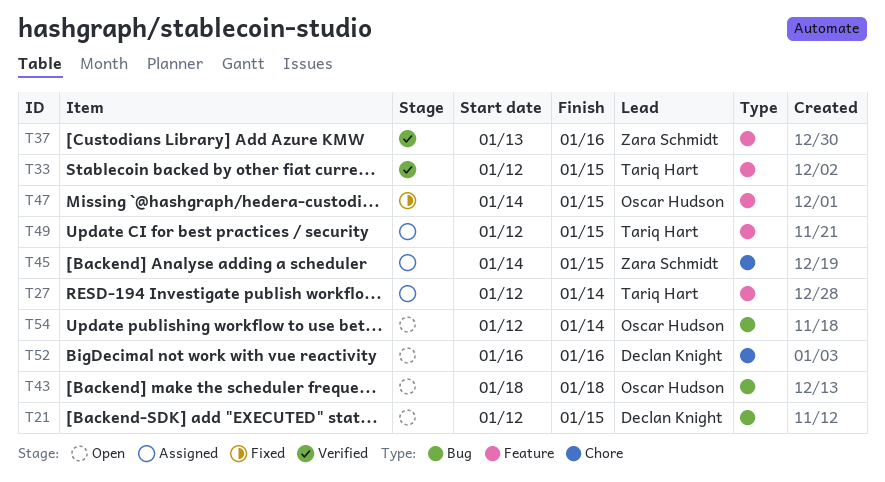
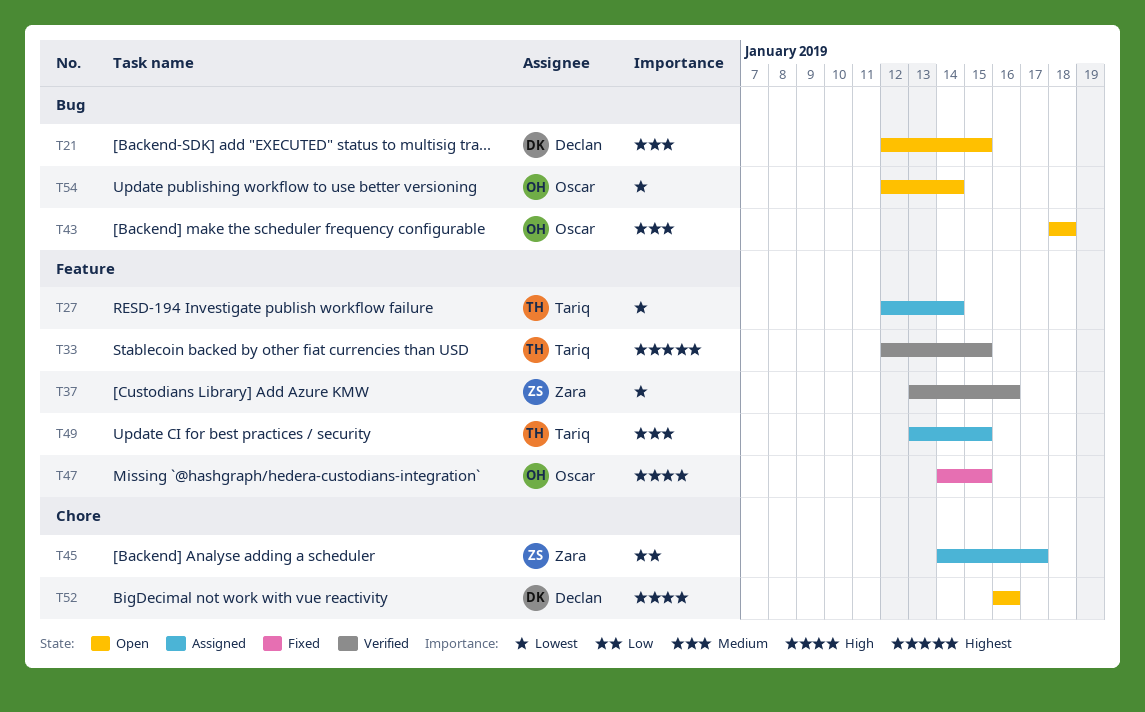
T45, due: Jan 15 -> Jan 17
T49, start: Jan 12 -> Jan 13

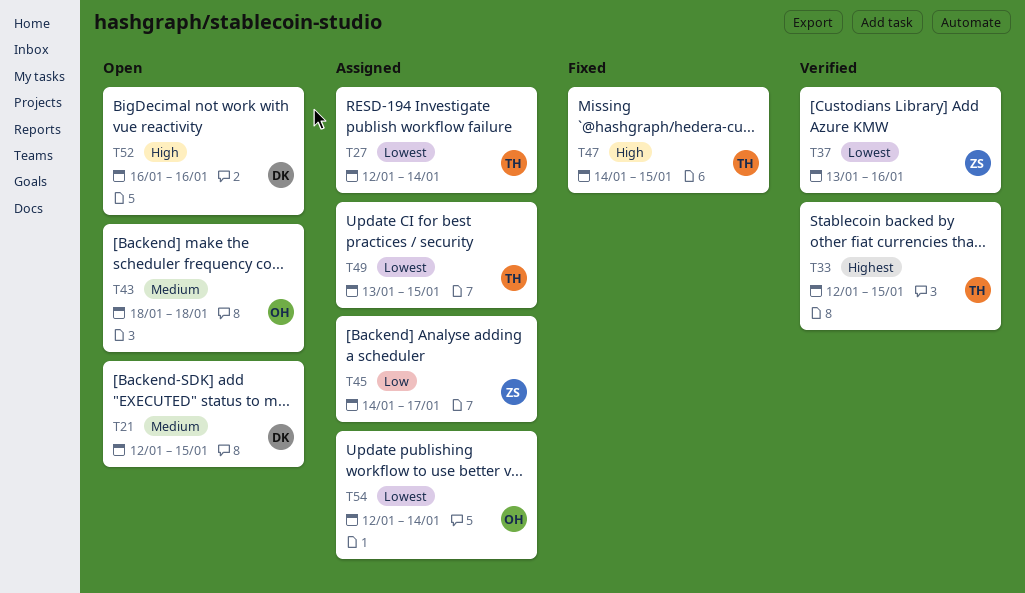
T47, owner: Oscar -> Tariq
T49, priority: Medium -> Lowest
T54, status: Open -> Assigned

